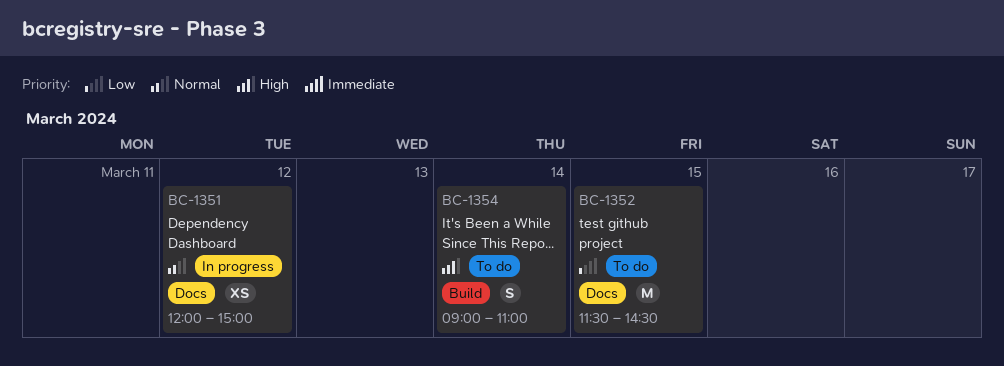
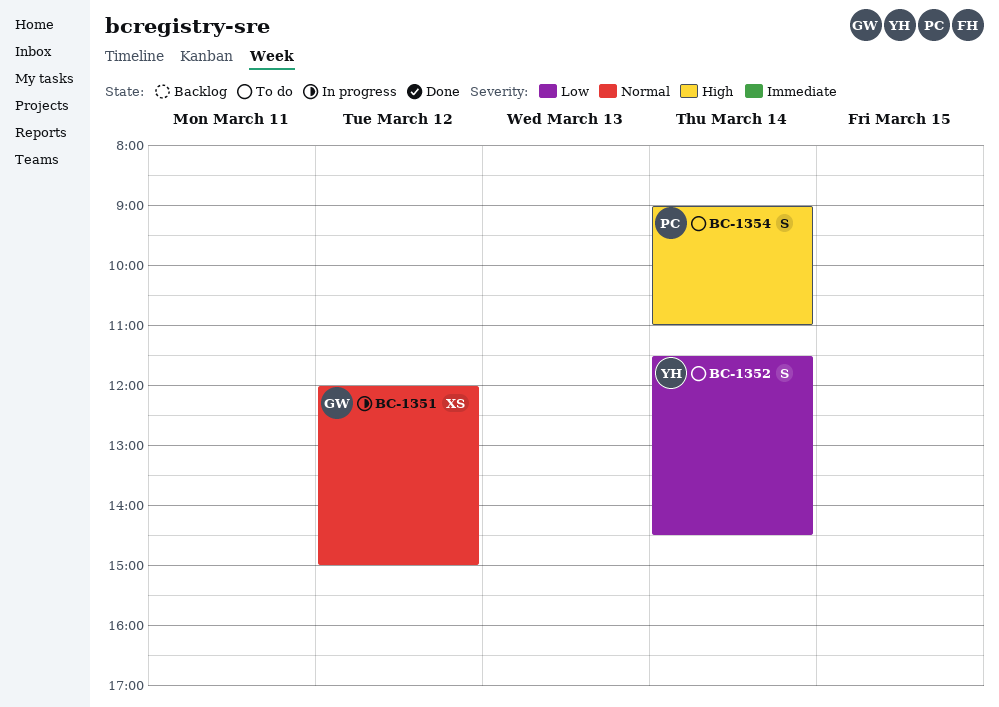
BC-1352, estimate: M -> S
BC-1352, day: Mar 15 -> Mar 14

